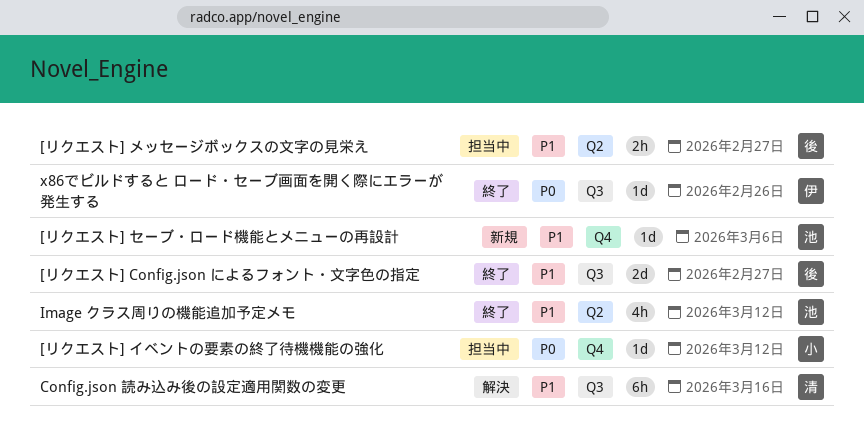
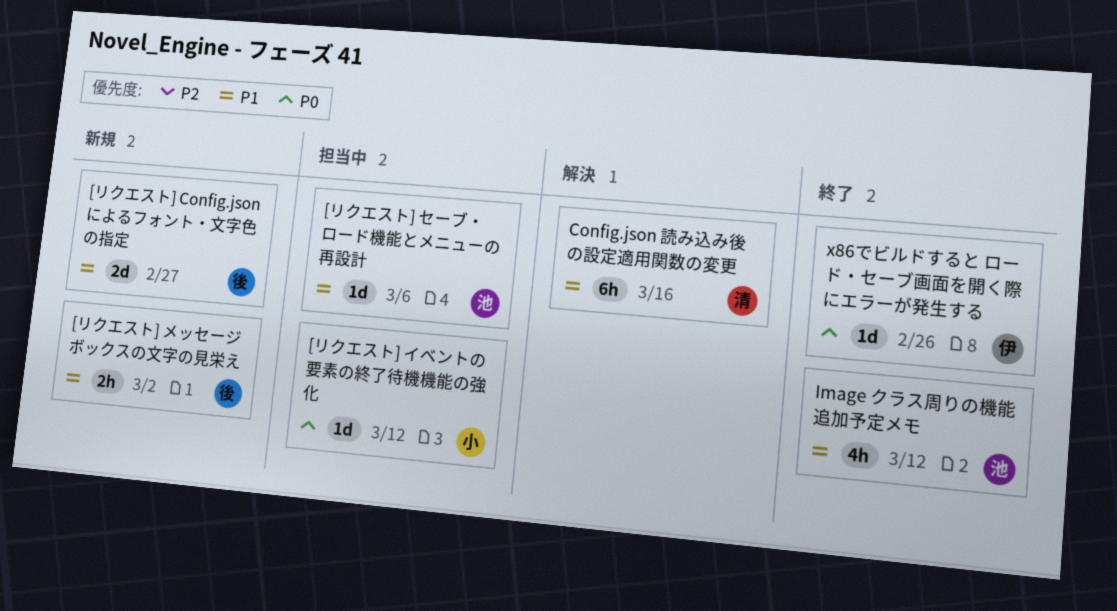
[リクエスト] Config.json によるフォント・文字色の指定, status: 終了 -> 新規
[リクエスト] セーブ・ロード機能とメニューの再設計, status: 新規 -> 担当中
[リクエスト] メッセージボックスの文字の見栄え, status: 担当中 -> 新規
[リクエスト] メッセージボックスの文字の見栄え, due: Feb 27 -> Mar 2

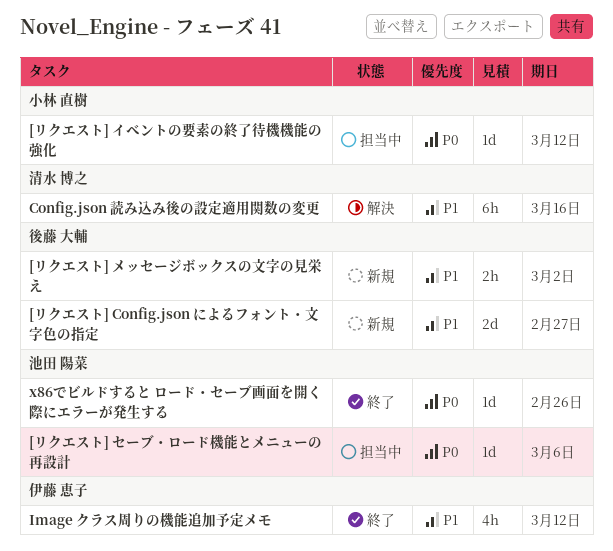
[リクエスト] セーブ・ロード機能とメニューの再設計, priority: P1 -> P0
Image クラス周りの機能追加予定メモ, owner: 池田 陽菜 -> 伊藤 恵子
x86でビルドすると ロード・セーブ画面を開く際にエラーが発生する, owner: 伊藤 恵子 -> 池田 陽菜

